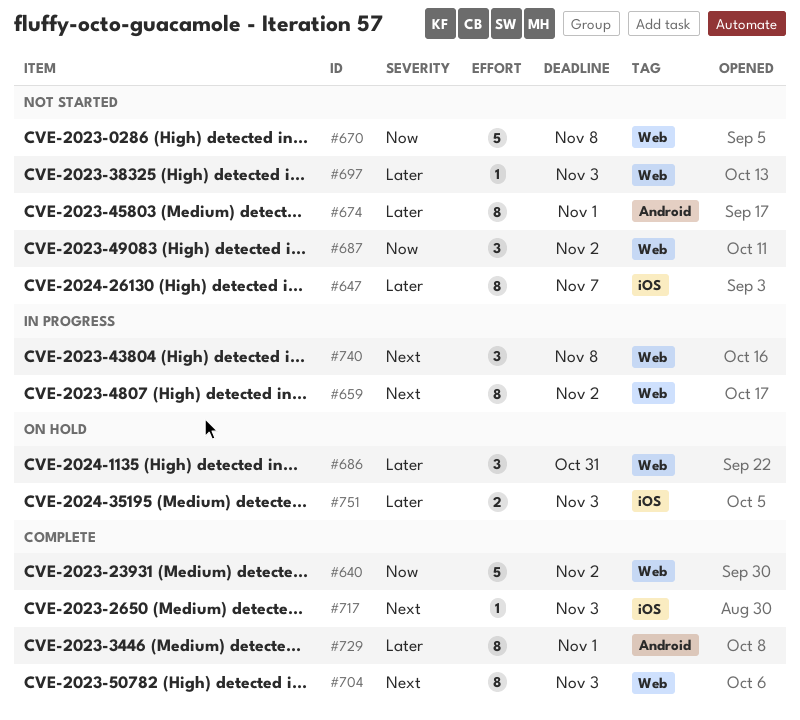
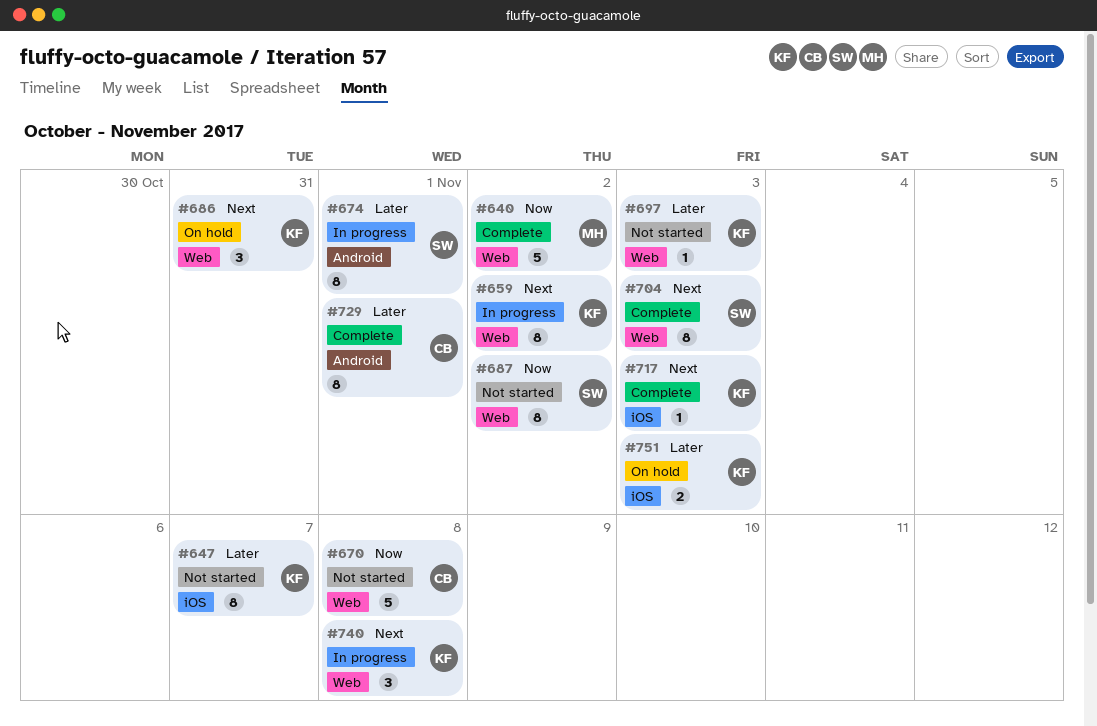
#674, status: Not started -> In progress
#686, priority: Later -> Next
#687, estimate: 3 -> 8

